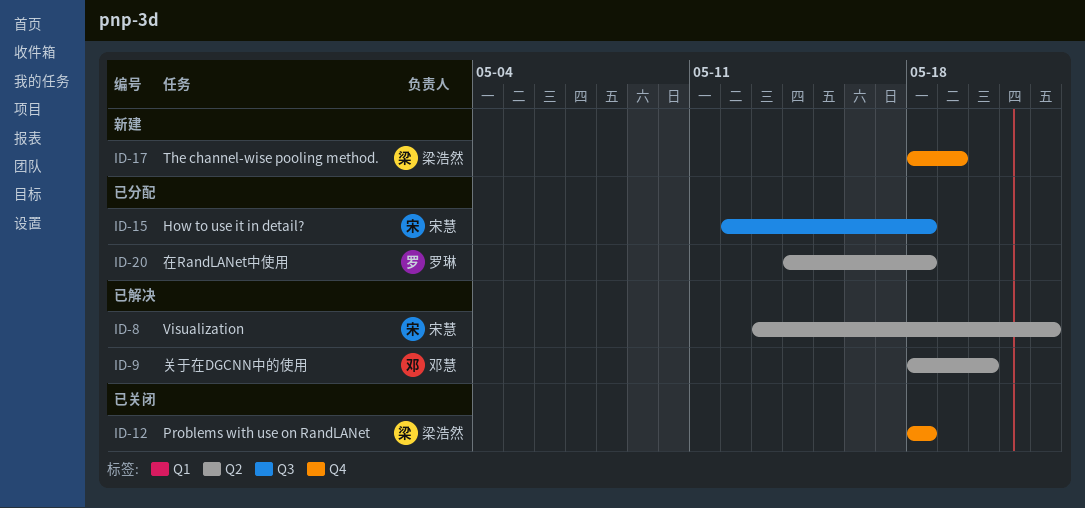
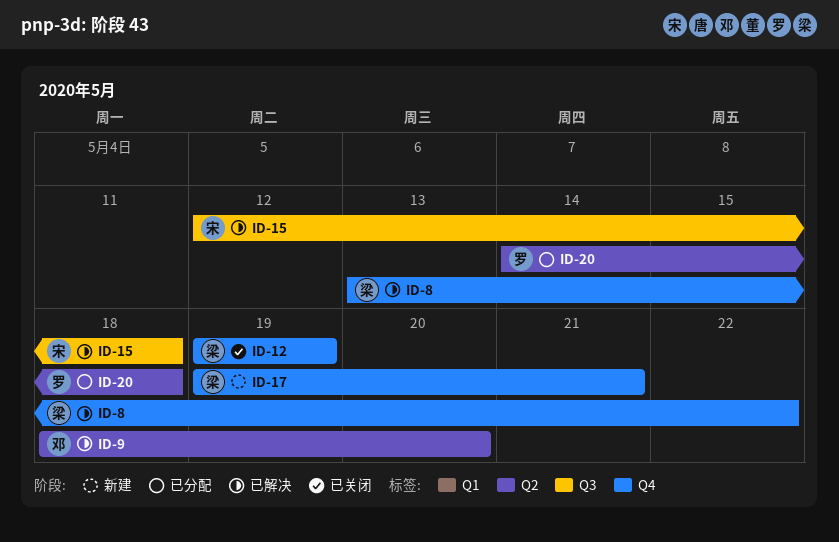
ID-8, owner: 宋慧 -> 梁浩然
ID-8, label: Q2 -> Q4
ID-12, start: May 18 -> May 19
ID-12, due: May 18 -> May 19
ID-15, status: 已分配 -> 已解决
ID-17, start: May 18 -> May 19
ID-17, due: May 19 -> May 21

